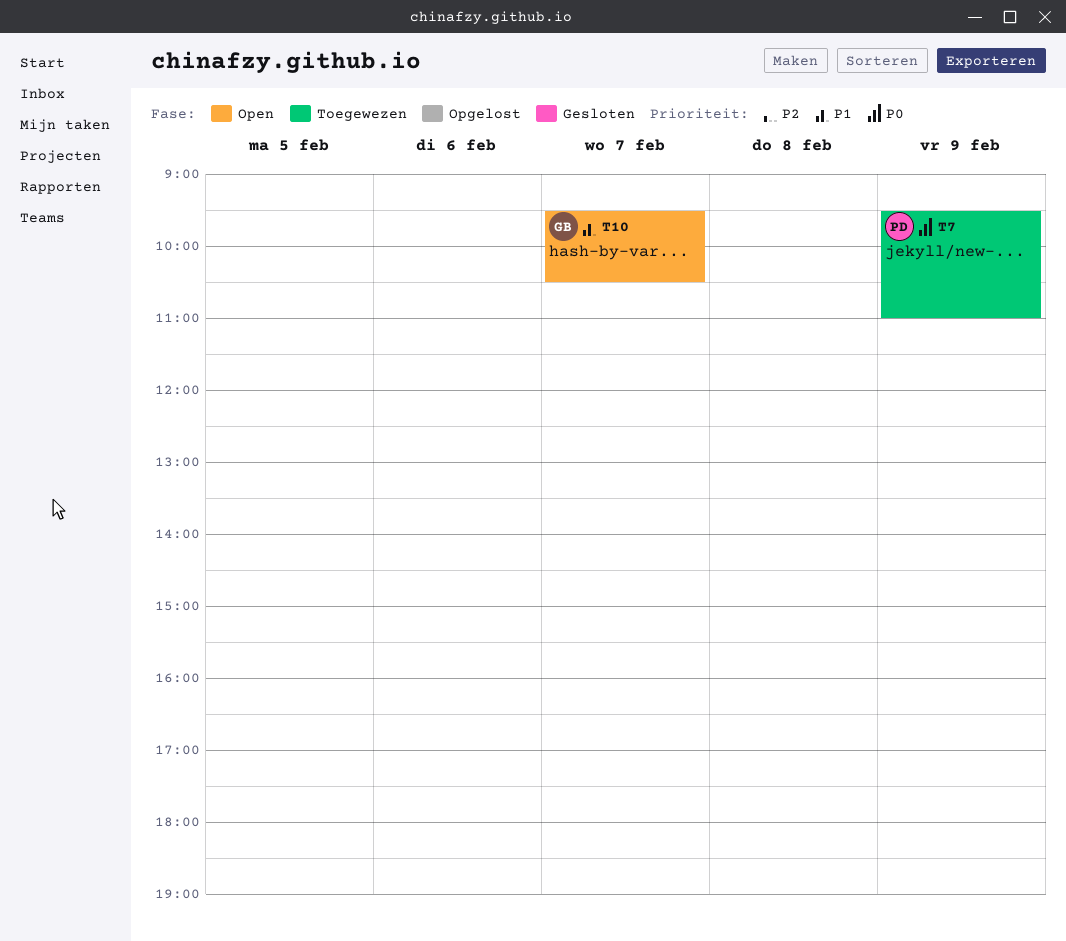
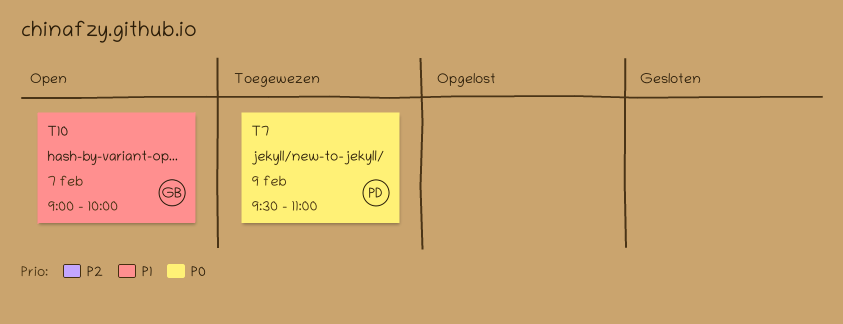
T10, begins: 09:30 -> 09:00
T10, ends: 10:30 -> 10:00

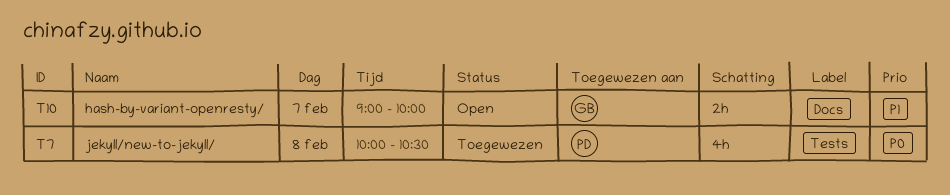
T7, day: Feb 9 -> Feb 8
T7, begins: 09:30 -> 10:00
T7, ends: 11:00 -> 10:30

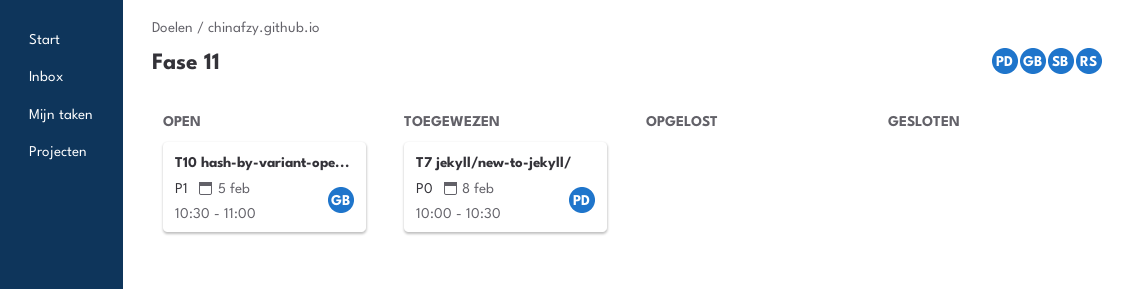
T10, day: Feb 7 -> Feb 5
T10, begins: 09:00 -> 10:30
T10, ends: 10:00 -> 11:00

